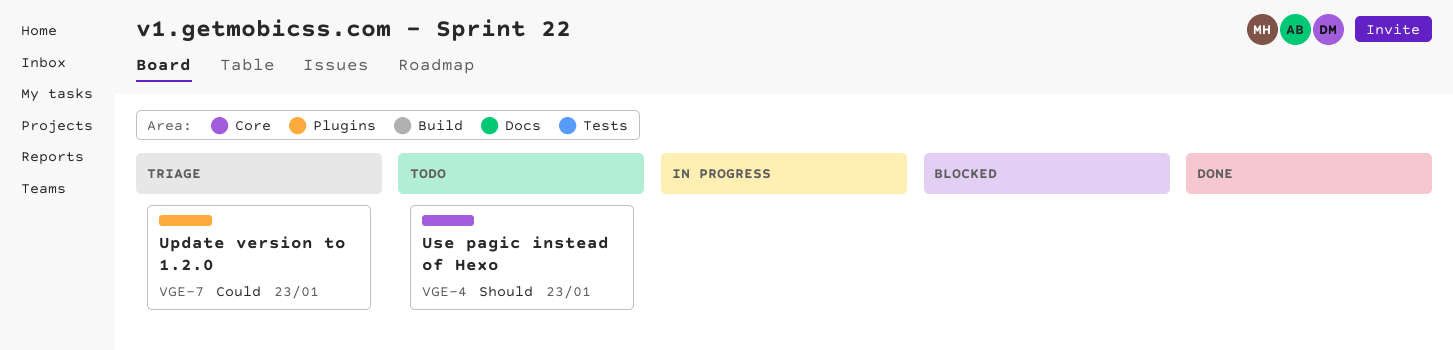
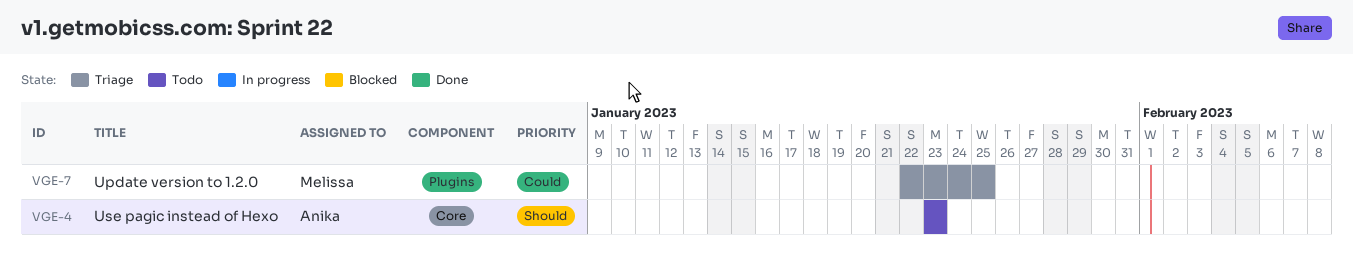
VGE-7, due: Jan 23 -> Jan 25

